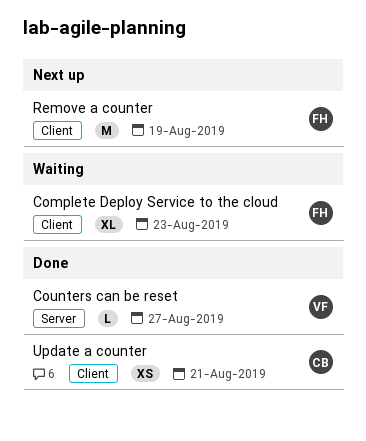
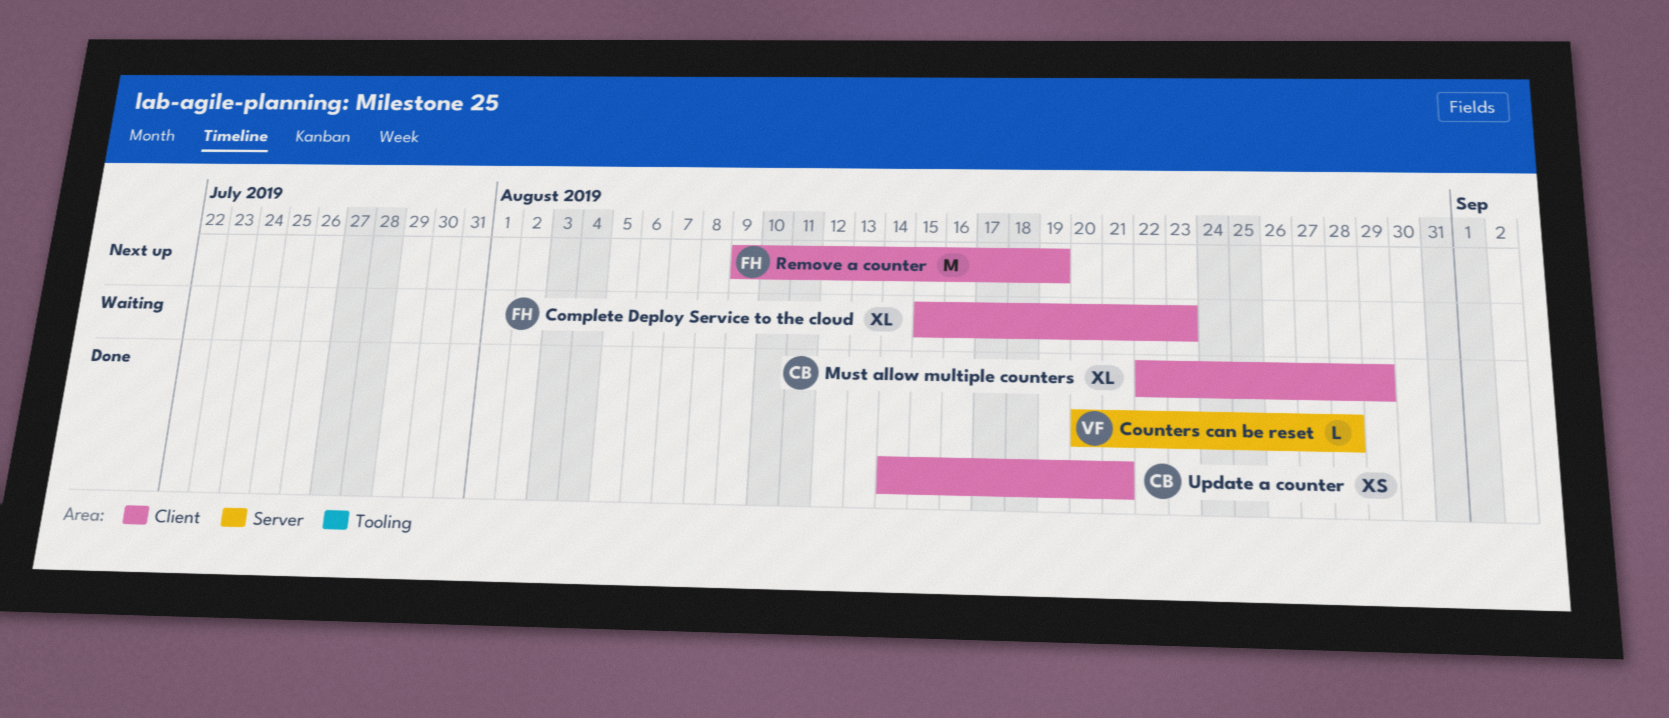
Counters can be reset, due: Aug 27 -> Aug 28
Must allow multiple counters: none -> present

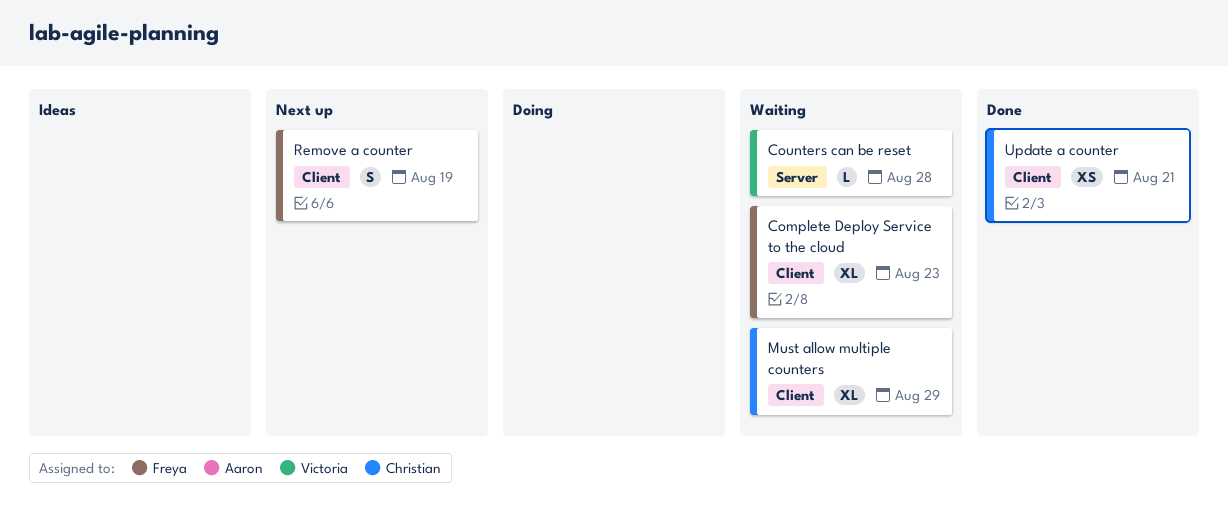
Counters can be reset, status: Done -> Waiting
Must allow multiple counters, status: Done -> Waiting
Remove a counter, estimate: M -> S

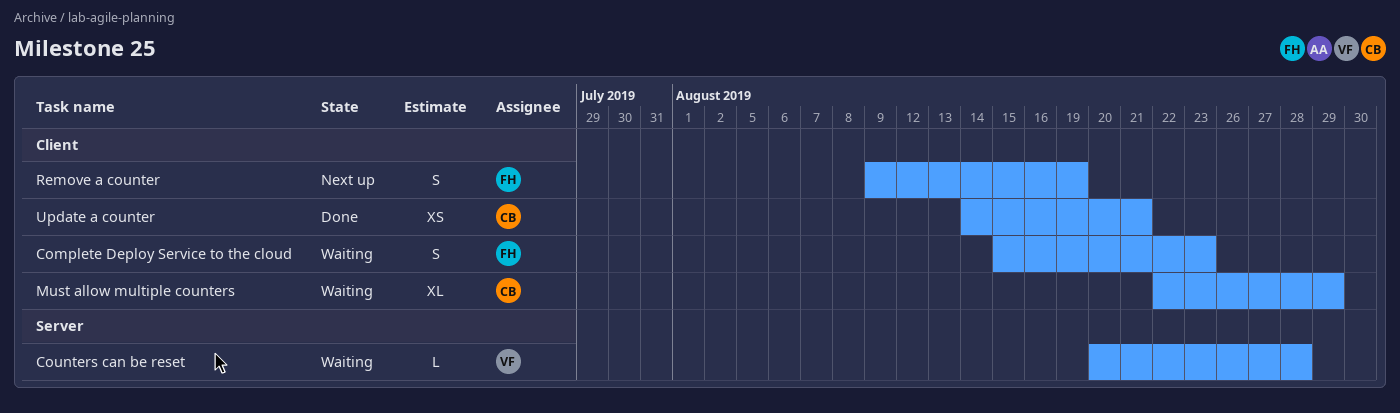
Complete Deploy Service to the cloud, estimate: XL -> S

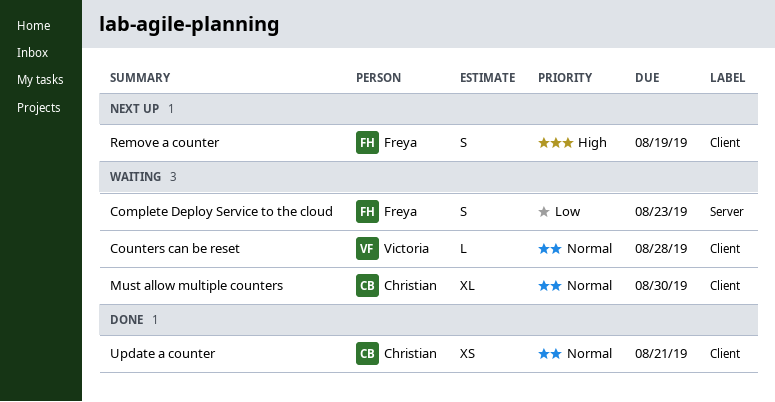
Complete Deploy Service to the cloud, label: Client -> Server
Counters can be reset, label: Server -> Client
Must allow multiple counters, due: Aug 29 -> Aug 30

